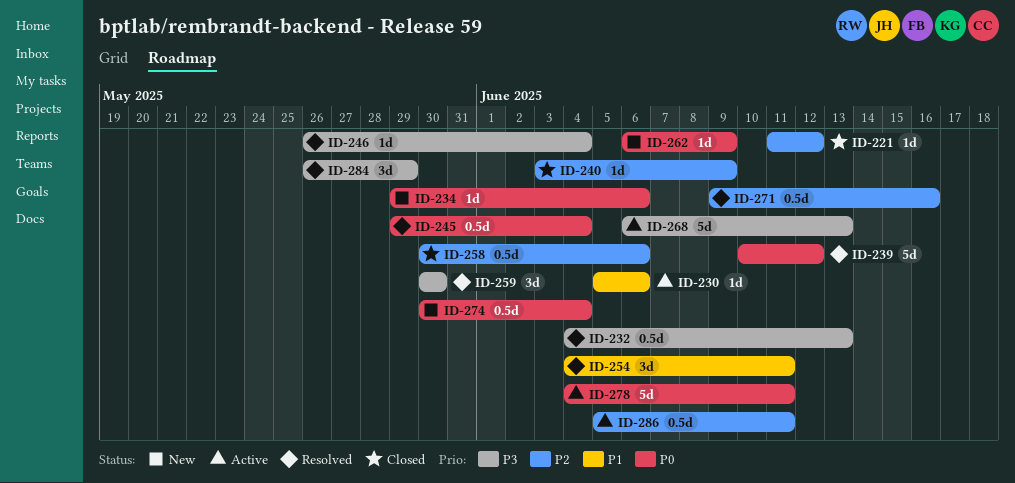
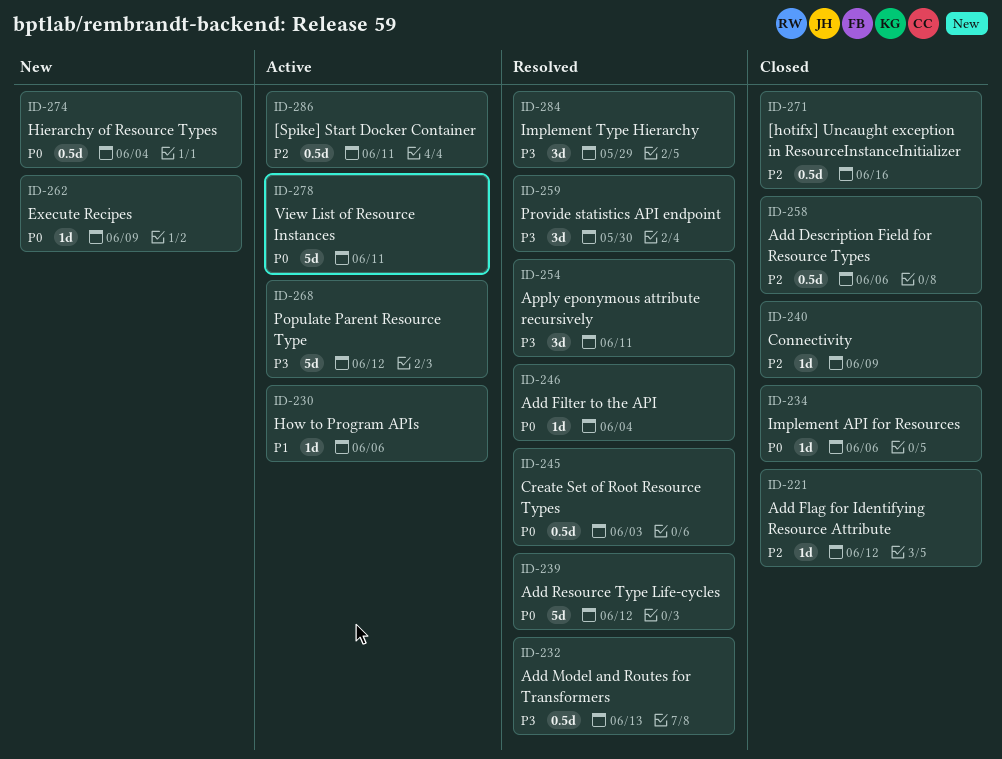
ID-234, status: New -> Closed
ID-245, due: Jun 4 -> Jun 3
ID-246, priority: P3 -> P0
ID-254, priority: P1 -> P3
ID-268, due: Jun 13 -> Jun 12
ID-271, status: Resolved -> Closed

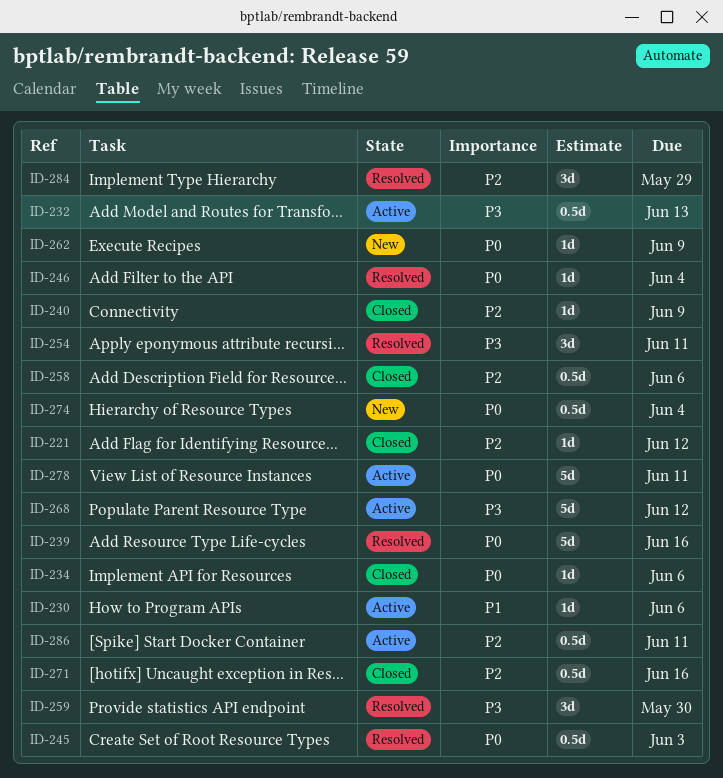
ID-232, status: Resolved -> Active
ID-239, due: Jun 12 -> Jun 16
ID-284, priority: P3 -> P2

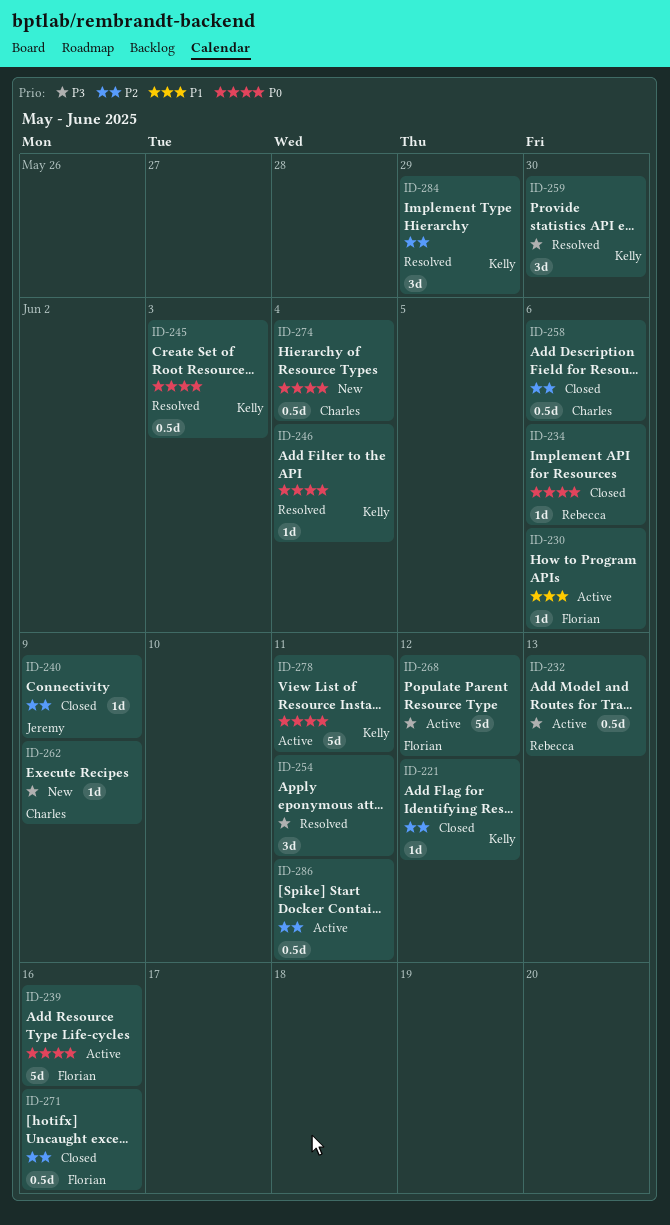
ID-239, status: Resolved -> Active
ID-262, priority: P0 -> P3

